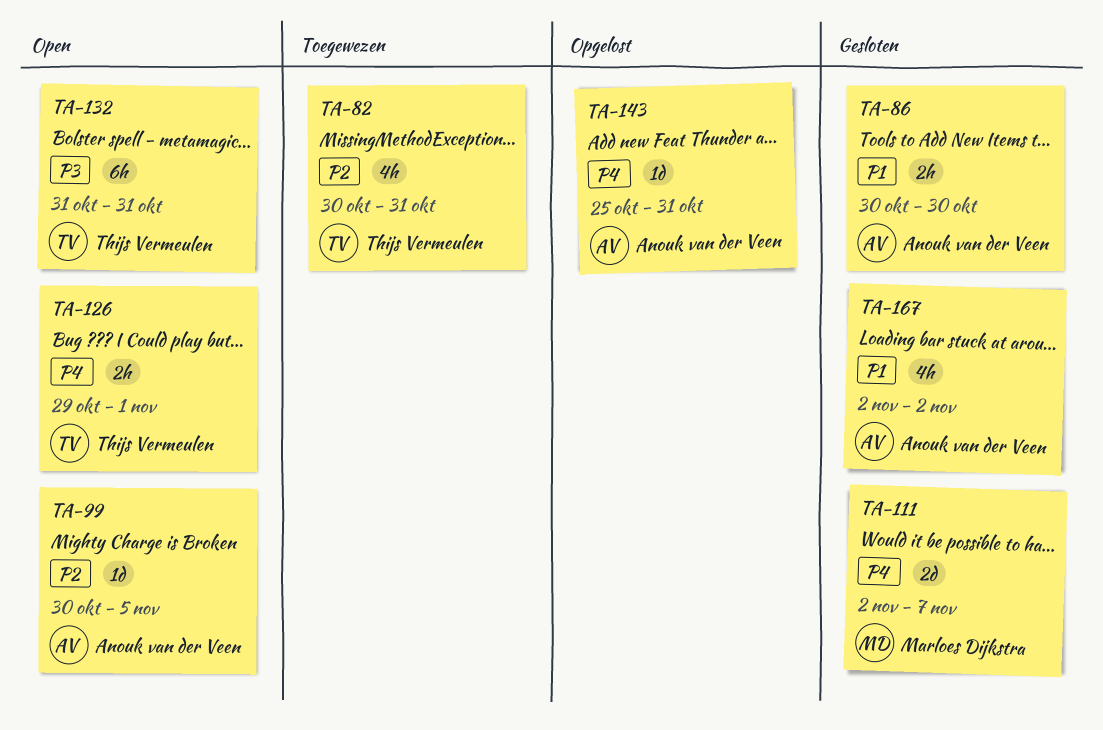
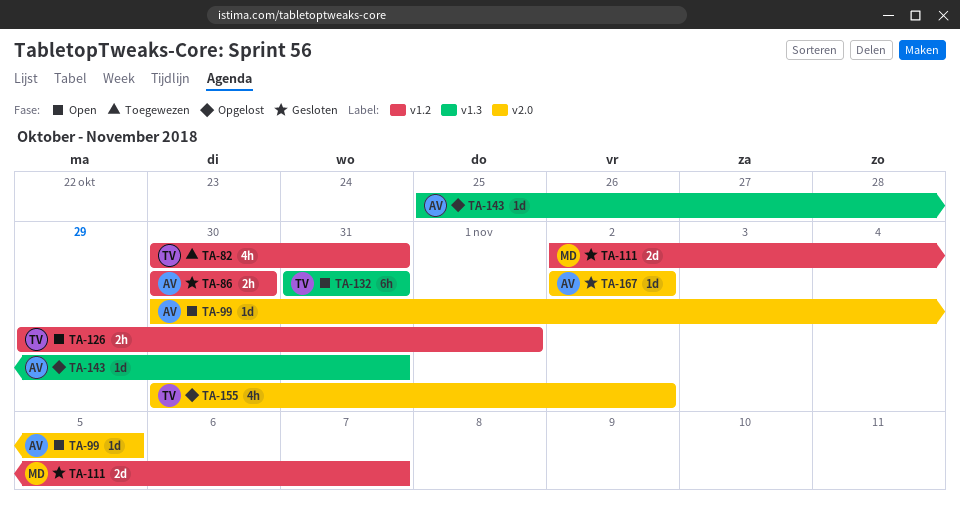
TA-155: none -> present
TA-167, estimate: 4h -> 1d

